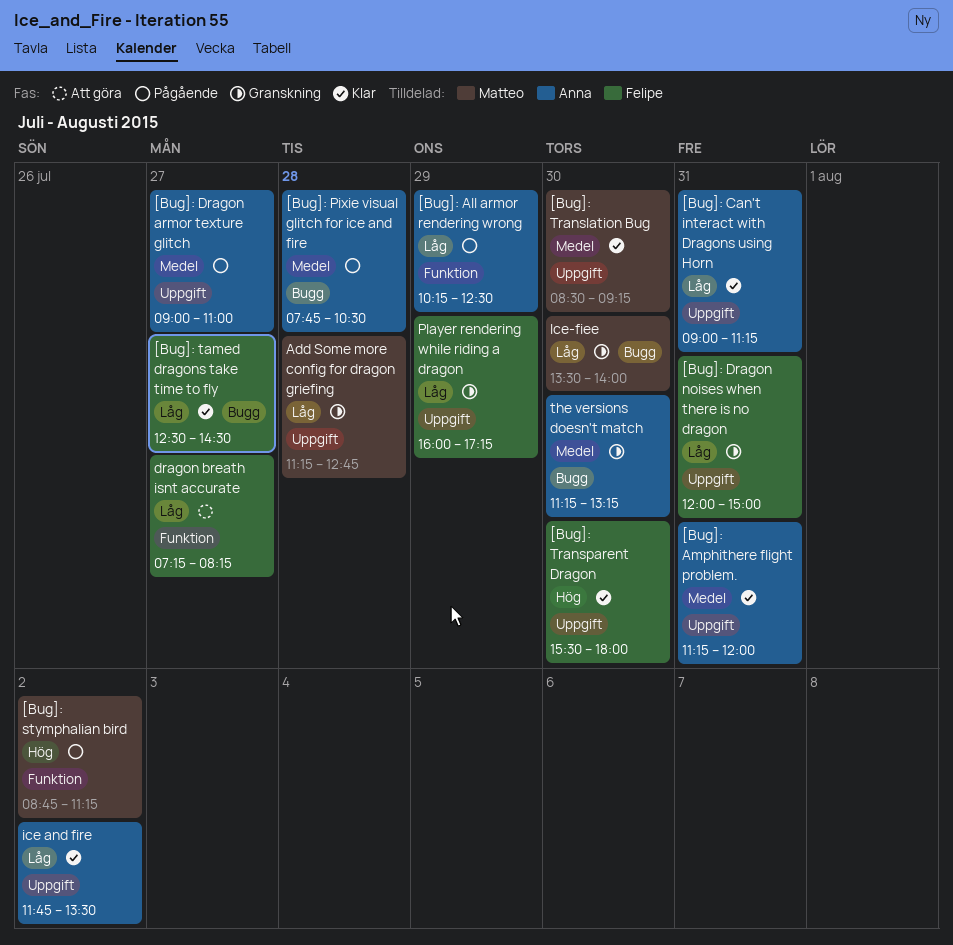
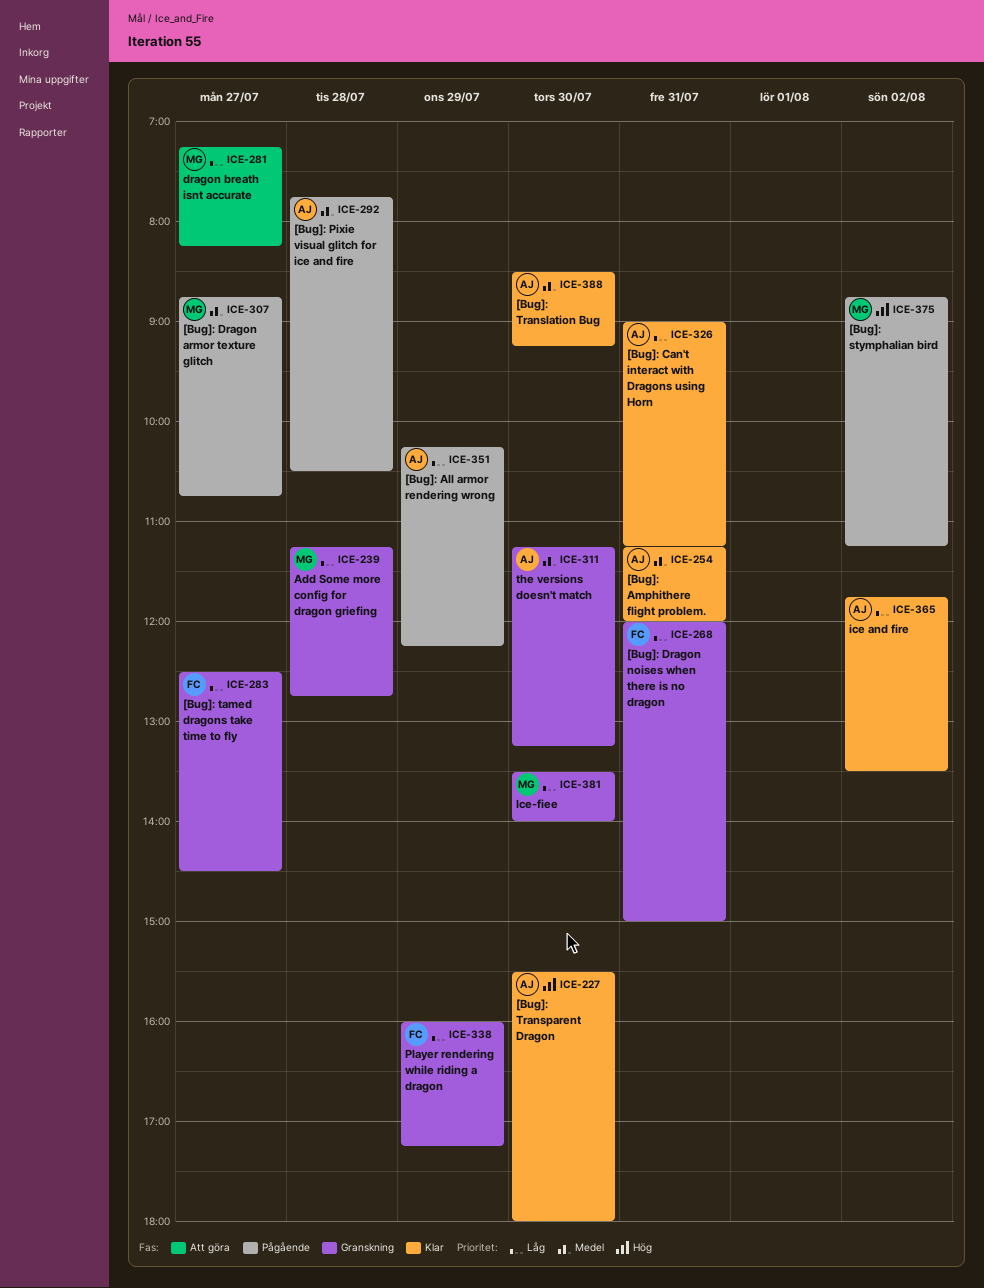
[Bug]: All armor rendering wrong, ends: 12:30 -> 12:15
[Bug]: Dragon armor texture glitch, owner: Anna -> Matteo
[Bug]: Dragon armor texture glitch, begins: 09:00 -> 08:45
[Bug]: Dragon armor texture glitch, ends: 11:00 -> 10:45
[Bug]: tamed dragons take time to fly, status: Klar -> Granskning
[Bug]: Translation Bug, owner: Matteo -> Anna
[Bug]: Transparent Dragon, owner: Felipe -> Anna
dragon breath isnt accurate, owner: Felipe -> Matteo

